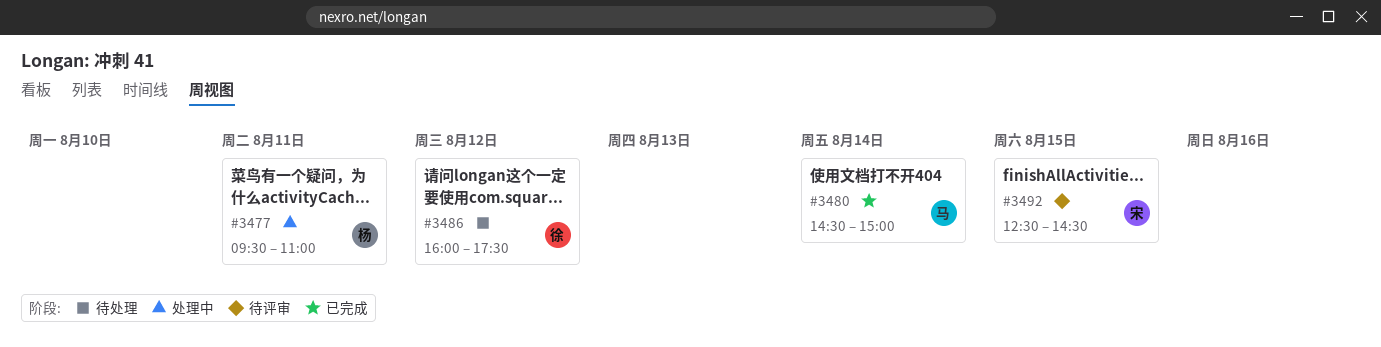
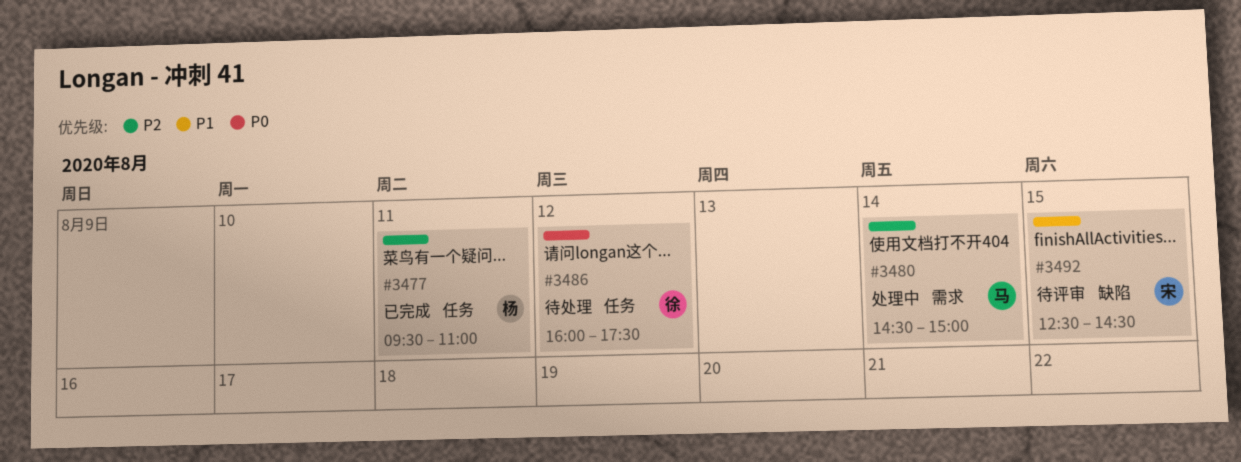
#3477, status: 处理中 -> 已完成
#3480, status: 已完成 -> 处理中

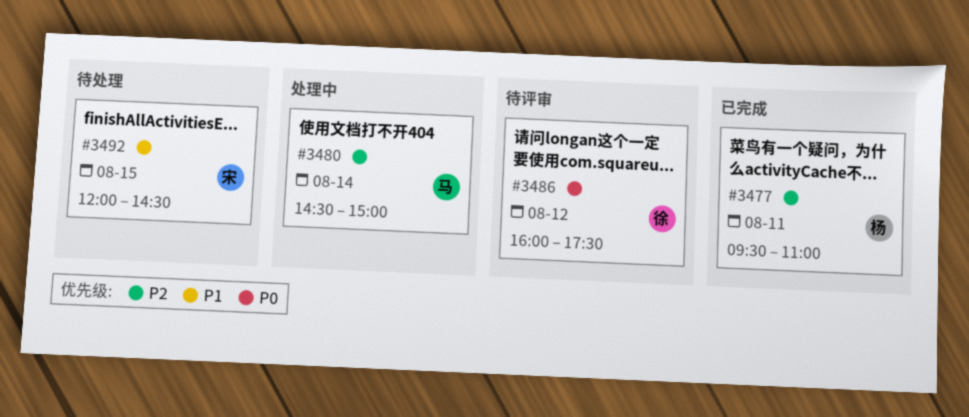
#3486, status: 待处理 -> 待评审
#3492, status: 待评审 -> 待处理
#3492, begins: 12:30 -> 12:00

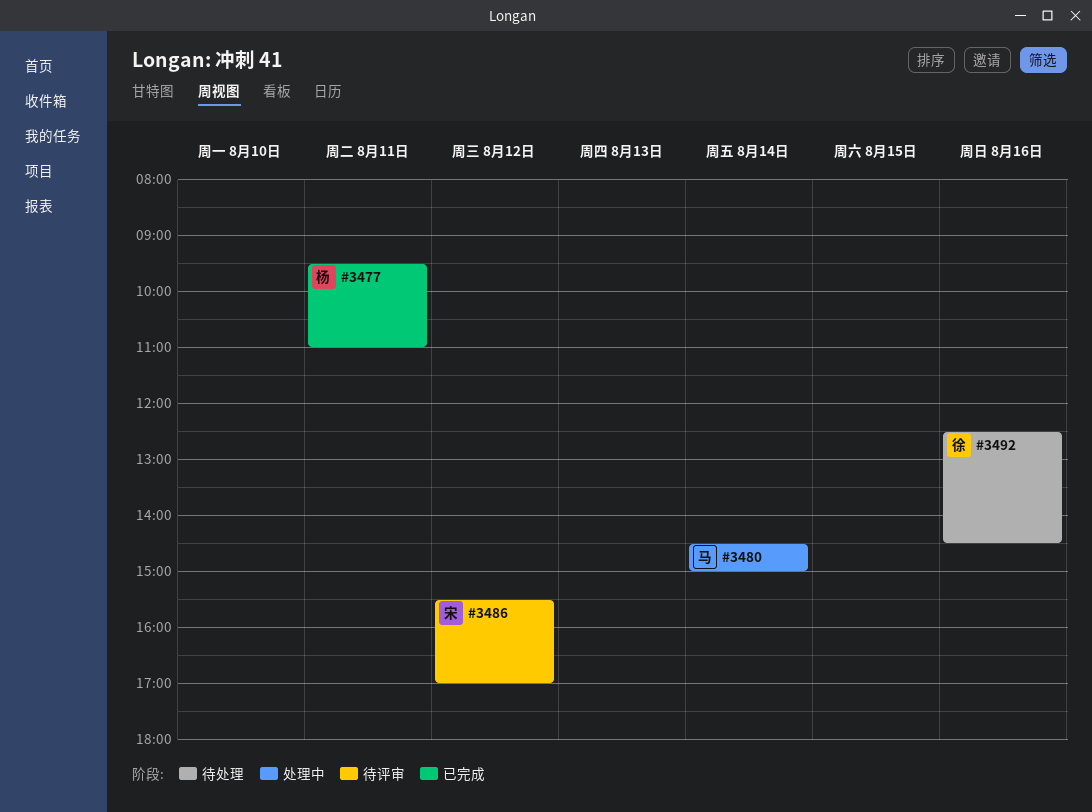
#3486, owner: 徐 -> 宋
#3486, begins: 16:00 -> 15:30
#3486, ends: 17:30 -> 17:00
#3492, owner: 宋 -> 徐
#3492, day: Aug 15 -> Aug 16
#3492, begins: 12:00 -> 12:30

